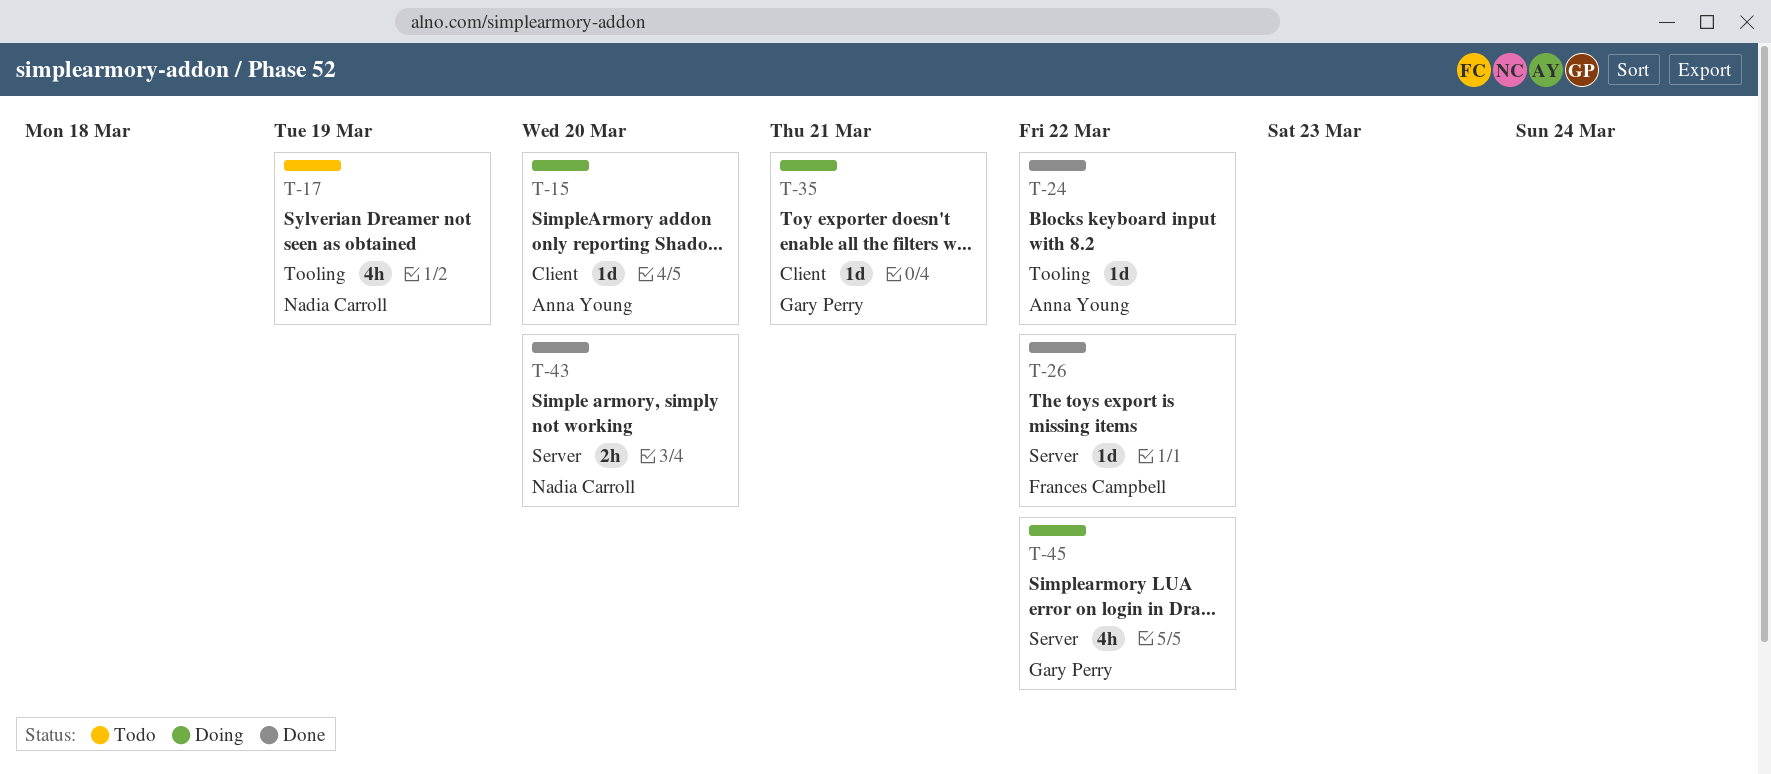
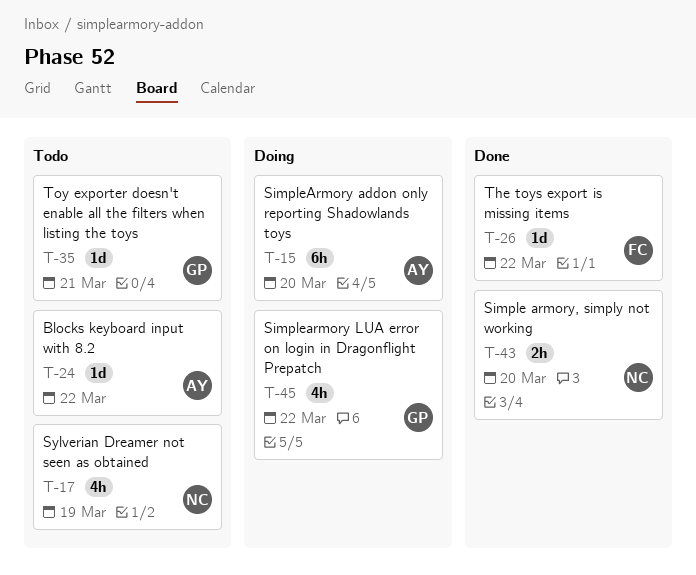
T-15, estimate: 1d -> 6h
T-24, status: Done -> Todo
T-35, status: Doing -> Todo

